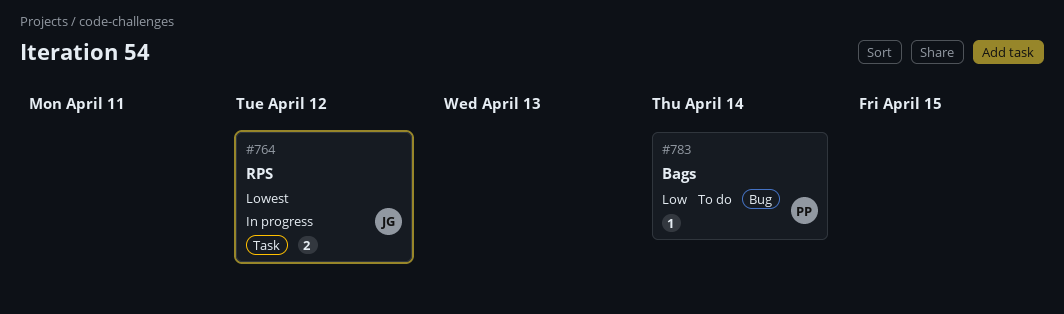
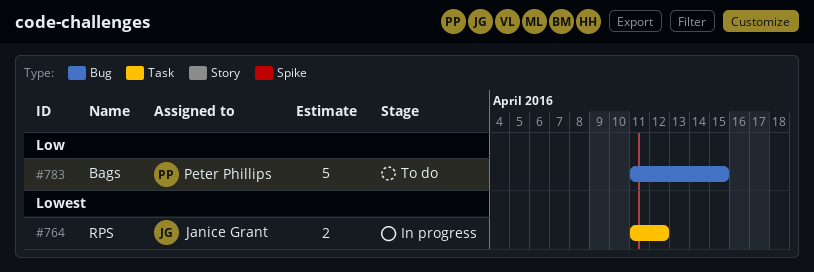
#783, estimate: 1 -> 5
#783, due: Apr 14 -> Apr 15

